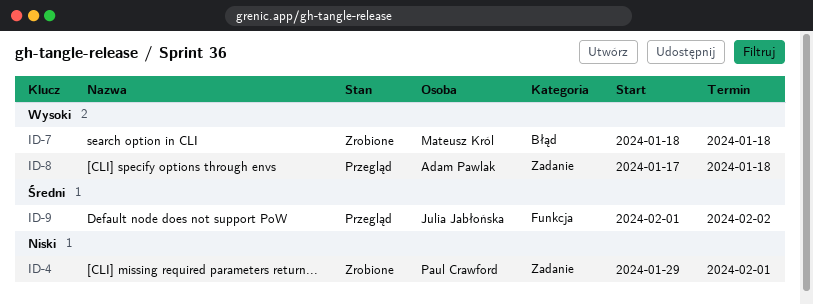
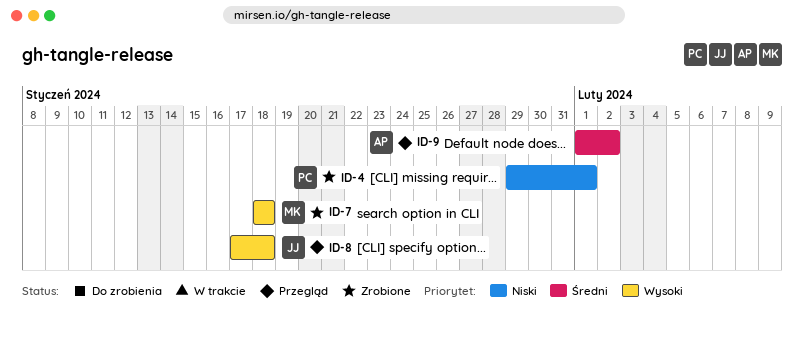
ID-8, owner: Adam Pawlak -> Julia Jabłońska
ID-9, owner: Julia Jabłońska -> Adam Pawlak

